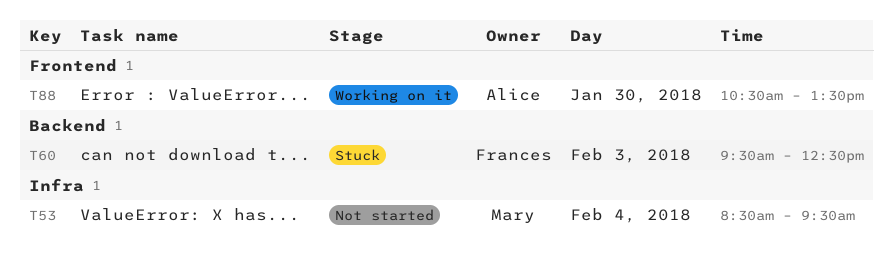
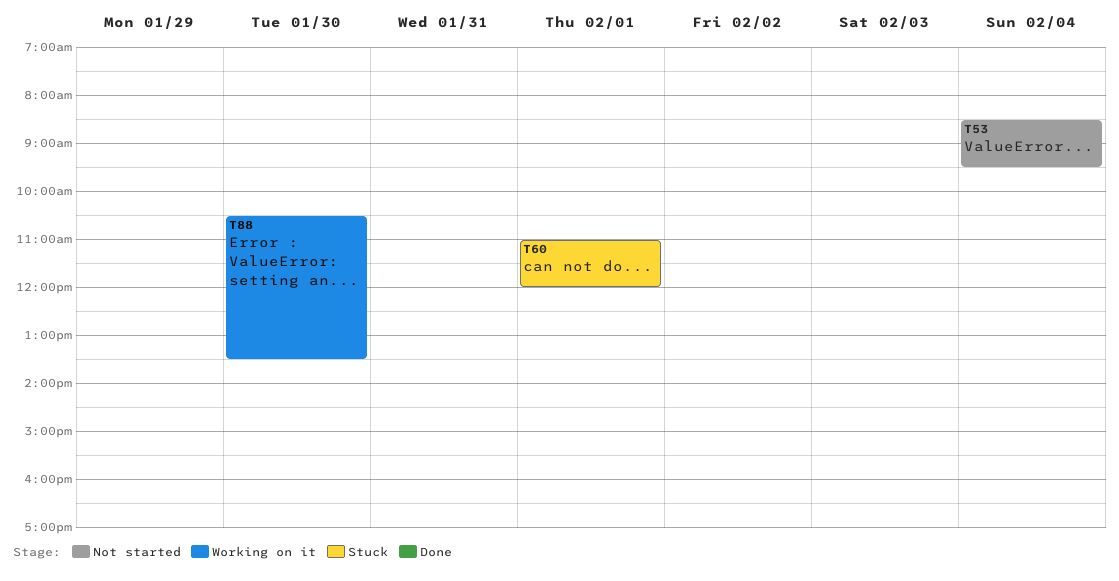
T60, day: Feb 3 -> Feb 1
T60, begins: 09:30 -> 11:00
T60, ends: 12:30 -> 12:00

